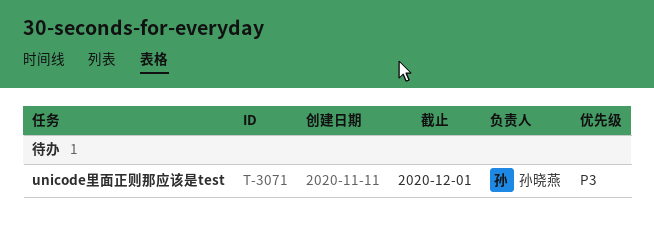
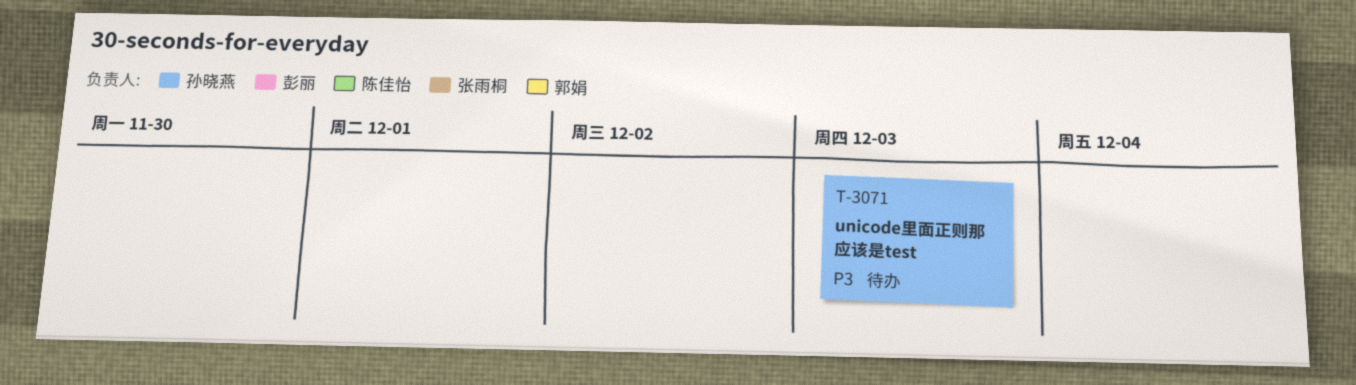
T-3071, due: Dec 1 -> Dec 3

